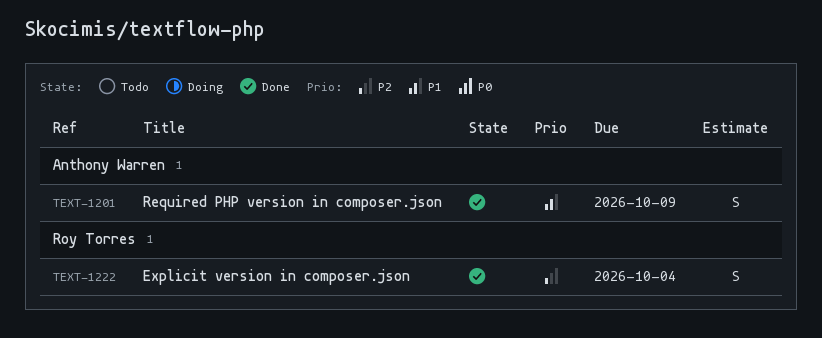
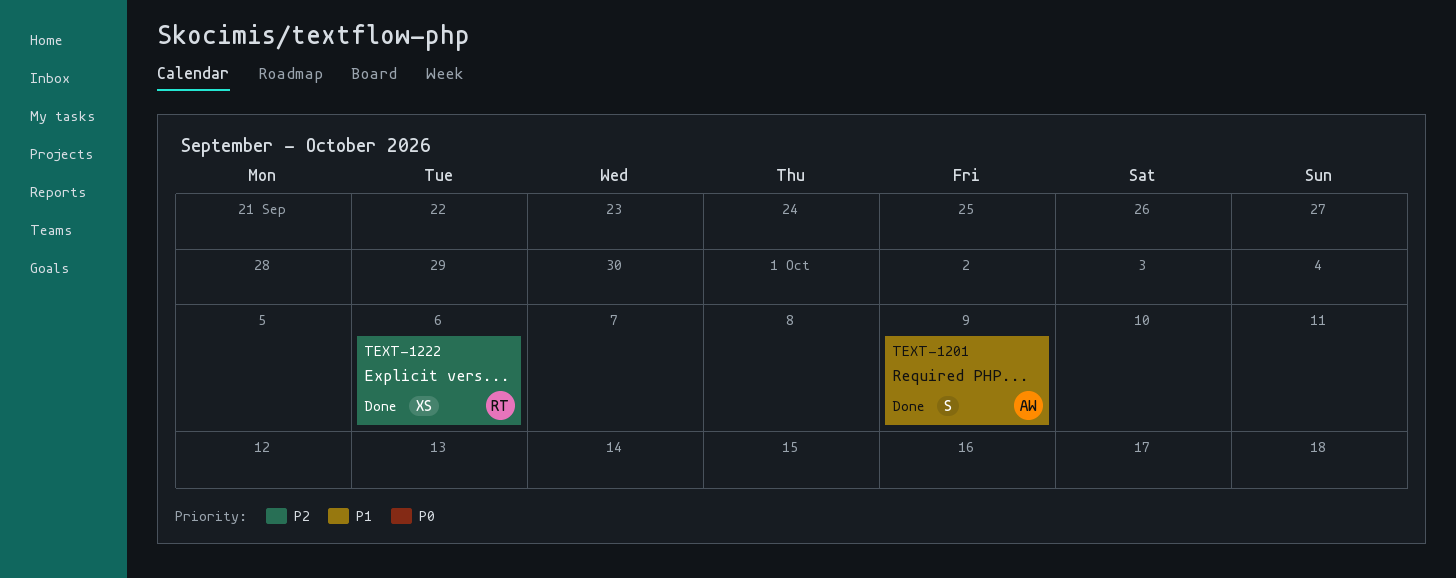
TEXT-1222, estimate: S -> XS
TEXT-1222, due: Oct 4 -> Oct 6

